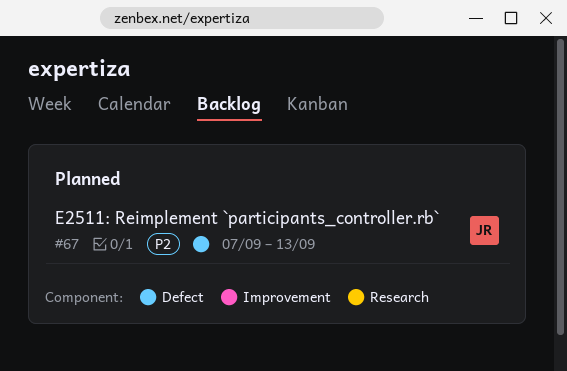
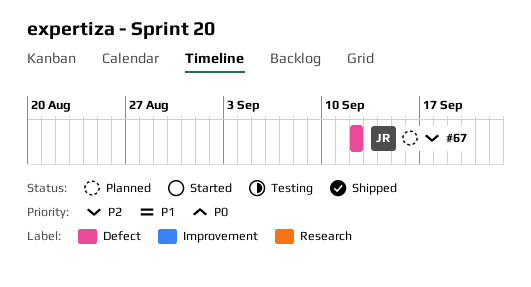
#67, start: Sep 7 -> Sep 12
#67, due: Sep 13 -> Sep 12

